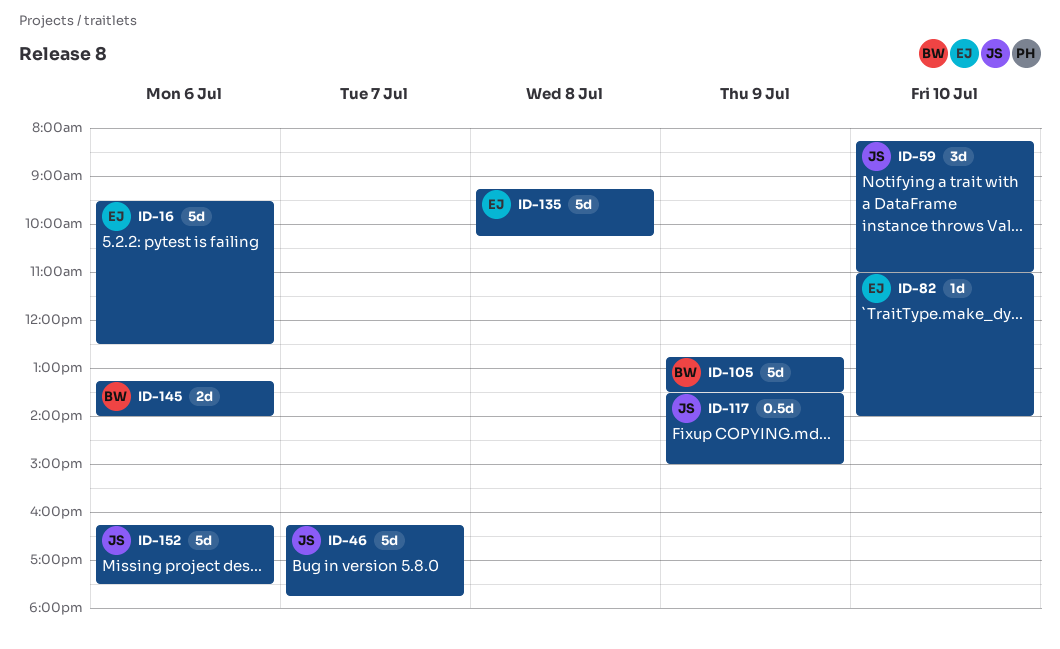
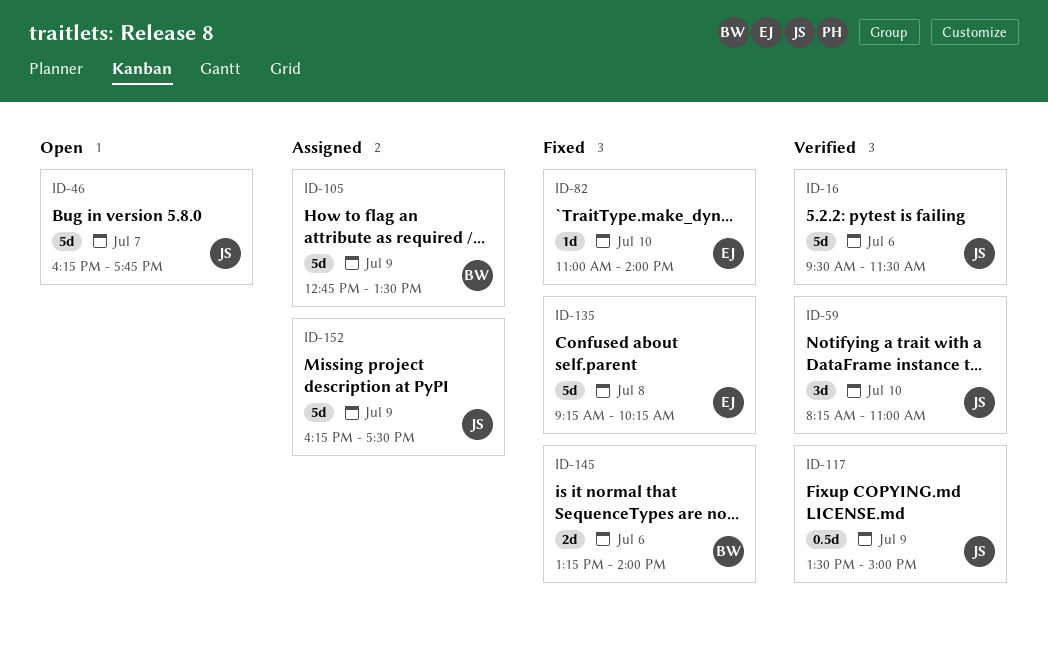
ID-16, owner: EJ -> JS
ID-16, ends: 12:30 -> 11:30
ID-152, day: Jul 6 -> Jul 9

